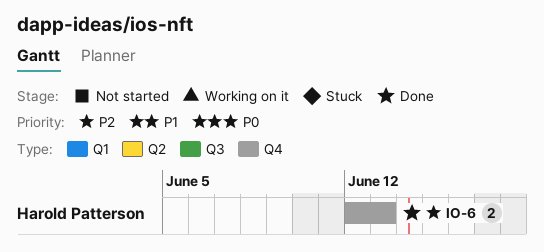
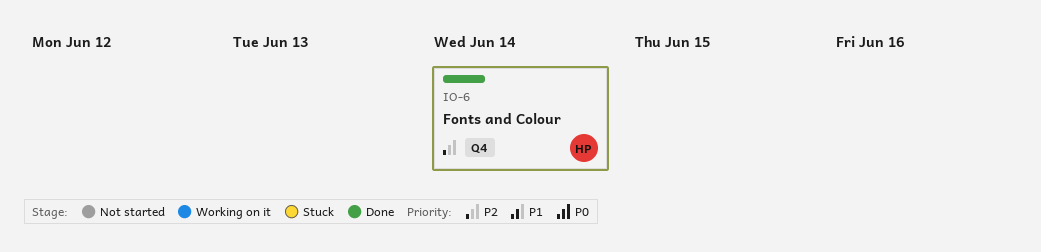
IO-6, due: Jun 13 -> Jun 14

